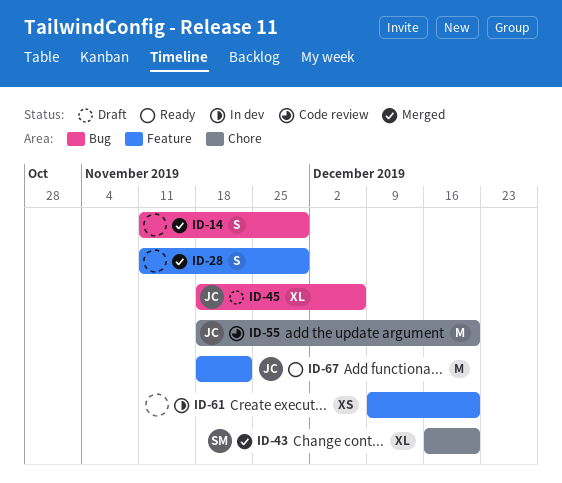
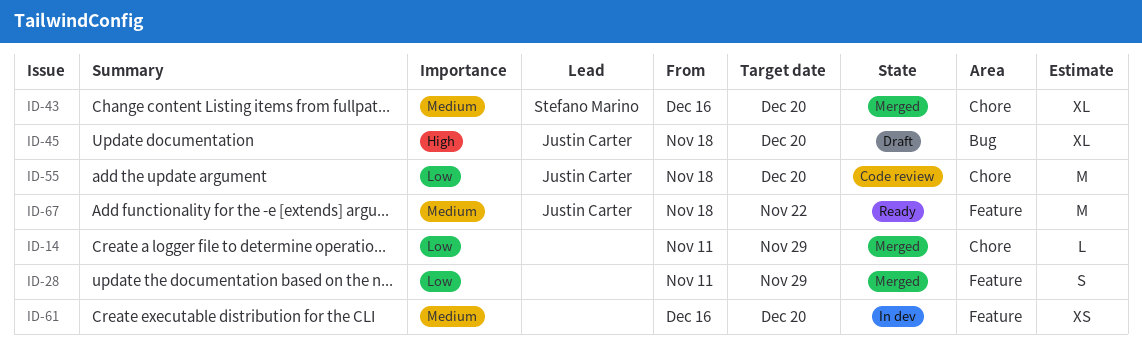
ID-14, label: Bug -> Chore
ID-14, estimate: S -> L
ID-45, due: Dec 6 -> Dec 20
ID-61, start: Dec 9 -> Dec 16

